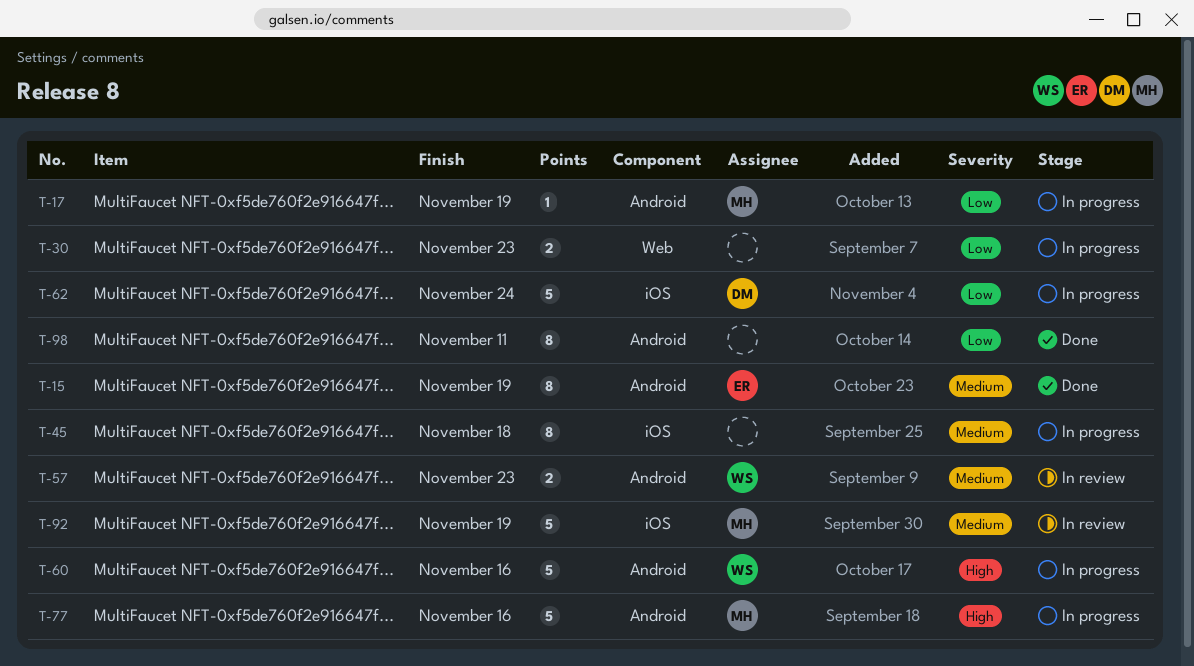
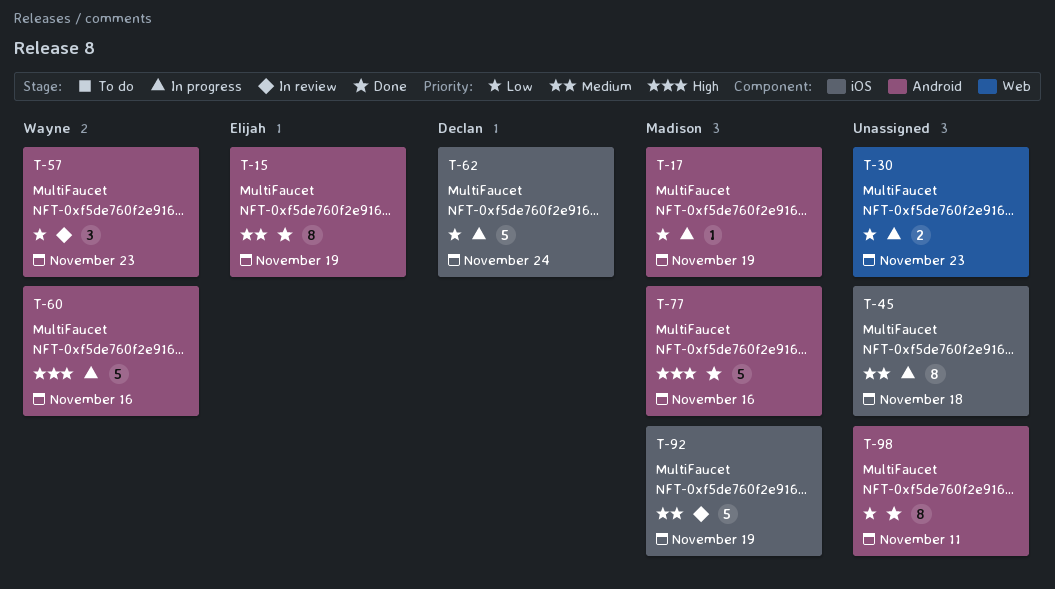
T-57, priority: Medium -> Low
T-57, estimate: 2 -> 3
T-77, status: In progress -> Done

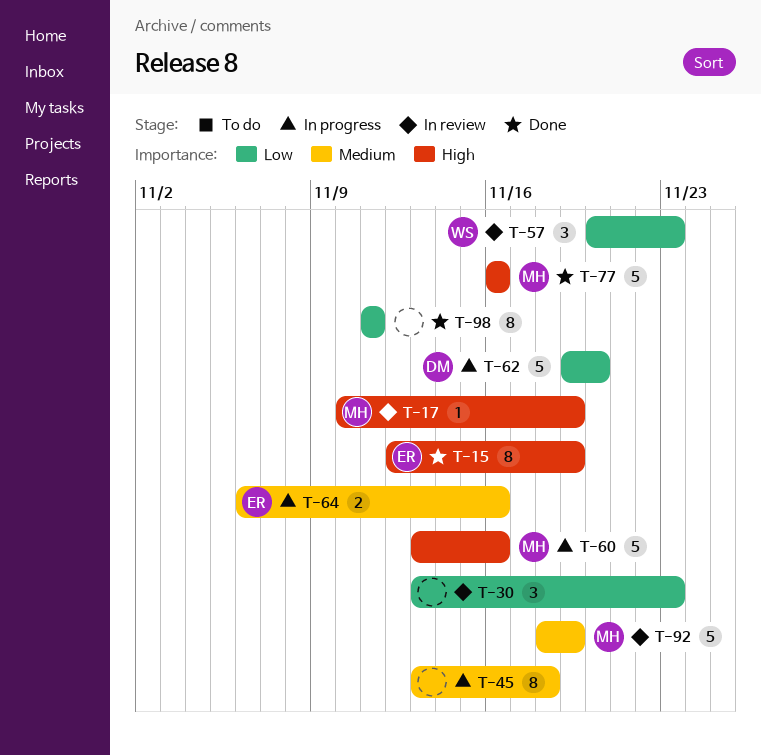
T-15, priority: Medium -> High
T-17, status: In progress -> In review
T-17, priority: Low -> High
T-30, status: In progress -> In review
T-30, estimate: 2 -> 3
T-60, owner: Wayne -> Madison
T-62, due: Nov 24 -> Nov 20
T-64: none -> present

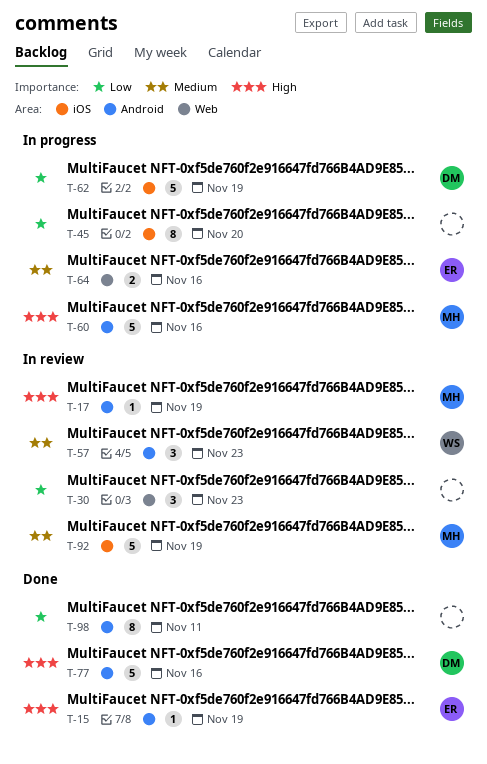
T-15, estimate: 8 -> 1
T-45, priority: Medium -> Low
T-45, due: Nov 18 -> Nov 20
T-57, priority: Low -> Medium
T-62, due: Nov 20 -> Nov 19
T-77, owner: MH -> DM

